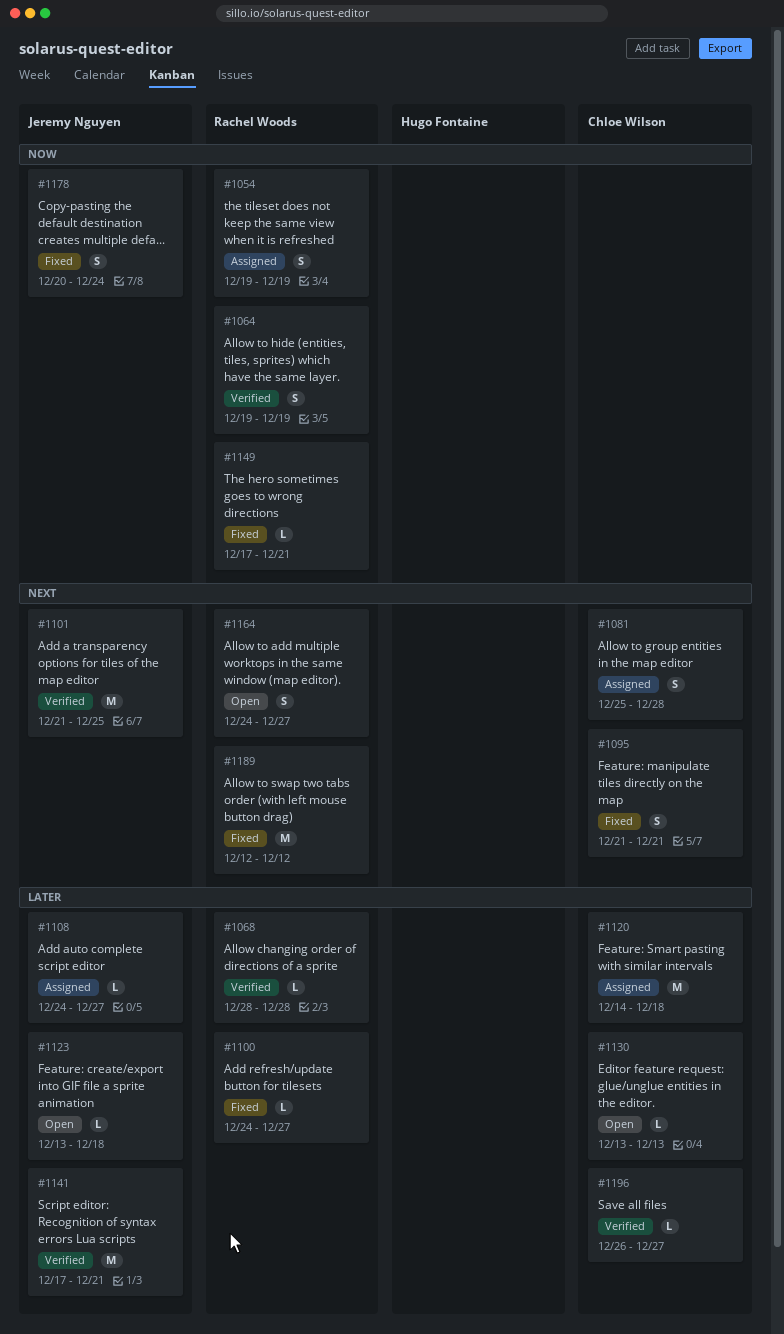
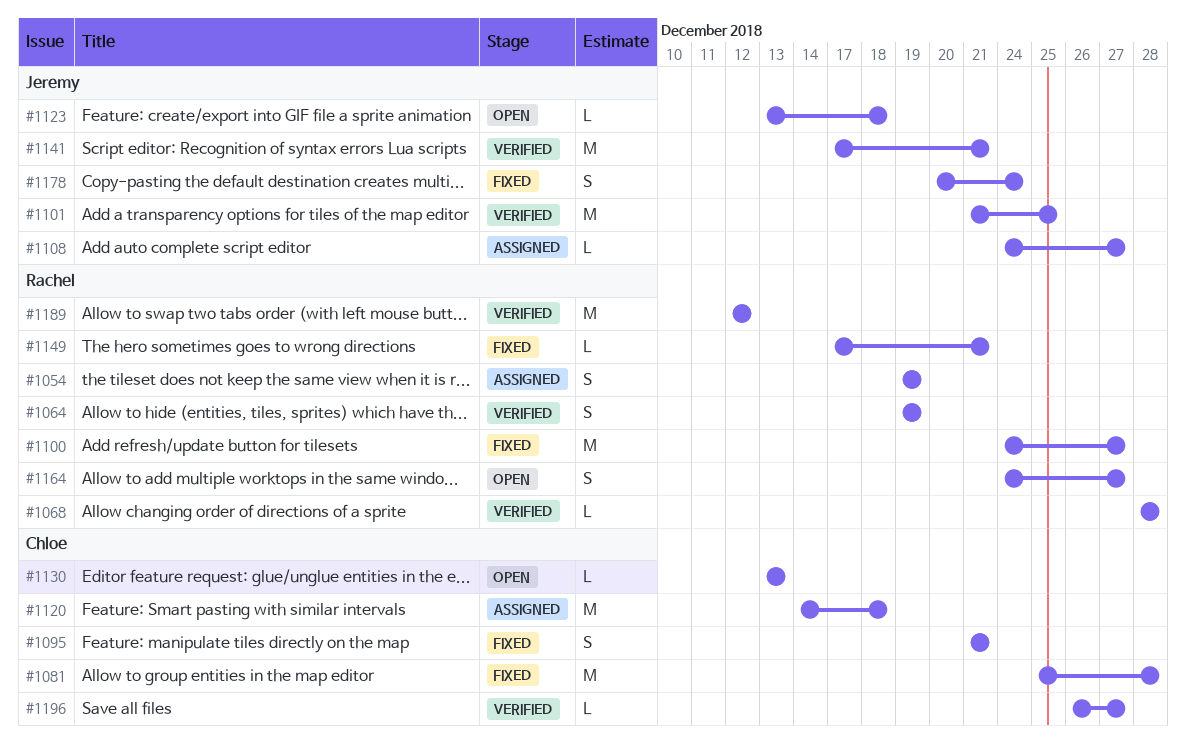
#1081, status: Assigned -> Fixed
#1081, estimate: S -> M
#1100, estimate: L -> M
#1189, status: Fixed -> Verified

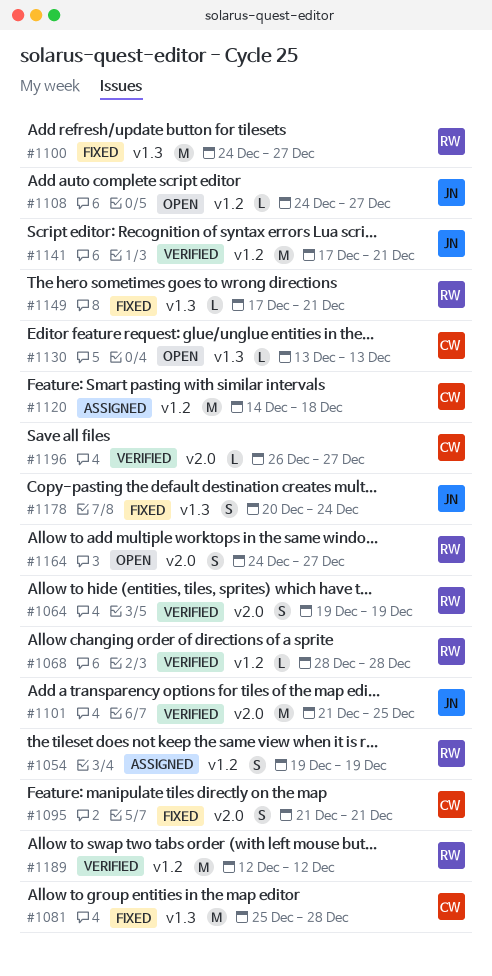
#1108, status: Assigned -> Open
#1123: present -> none

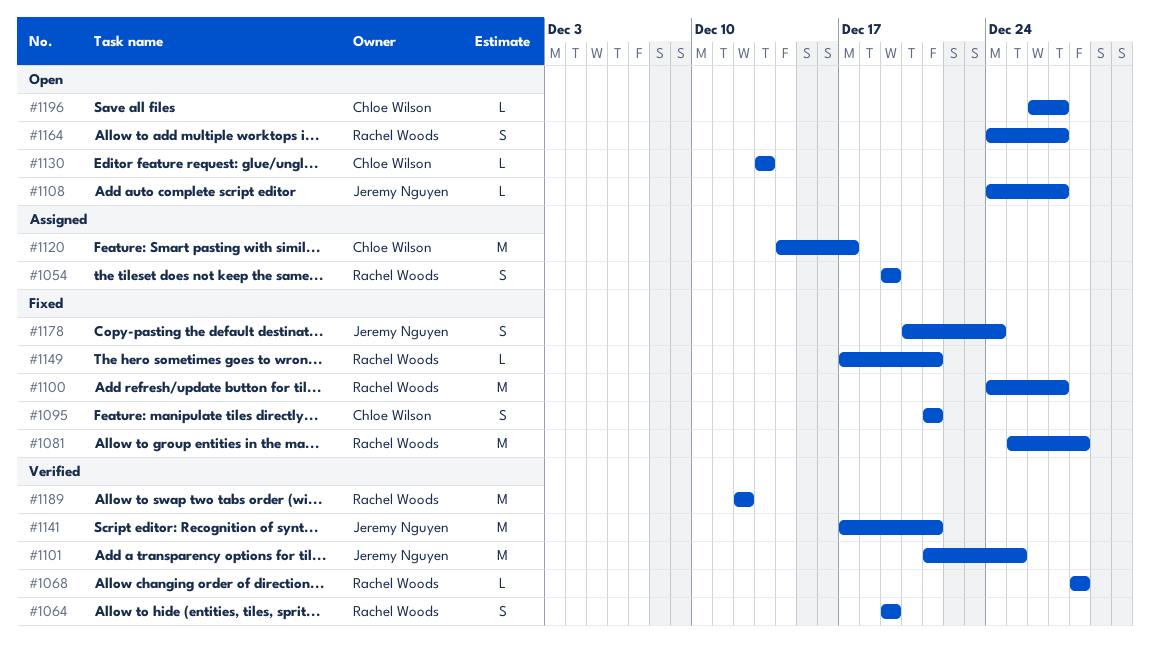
#1081, owner: Chloe Wilson -> Rachel Woods
#1120, due: Dec 18 -> Dec 17
#1196, status: Verified -> Open

